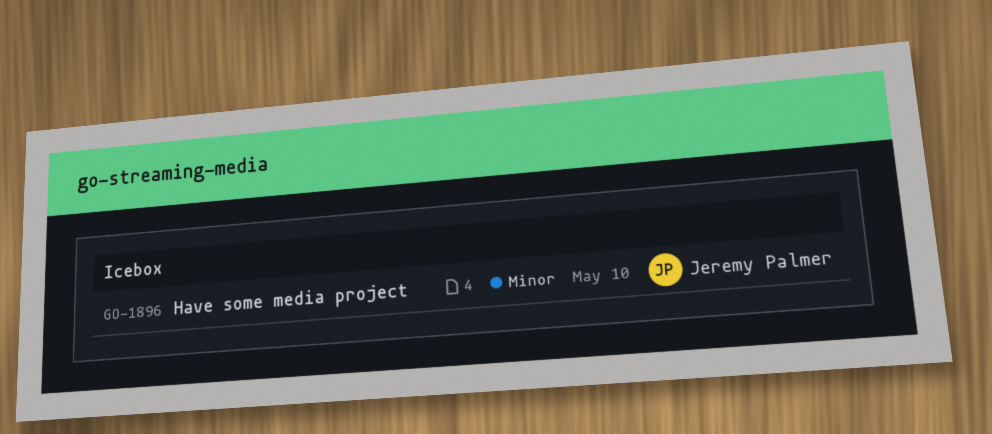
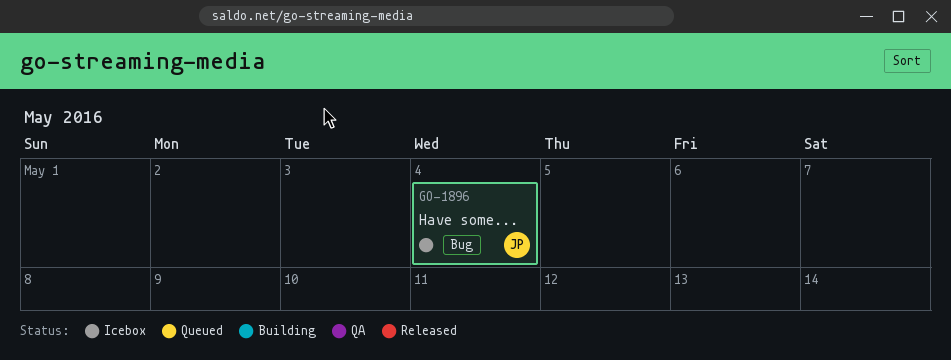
GO-1896, due: May 10 -> May 4

